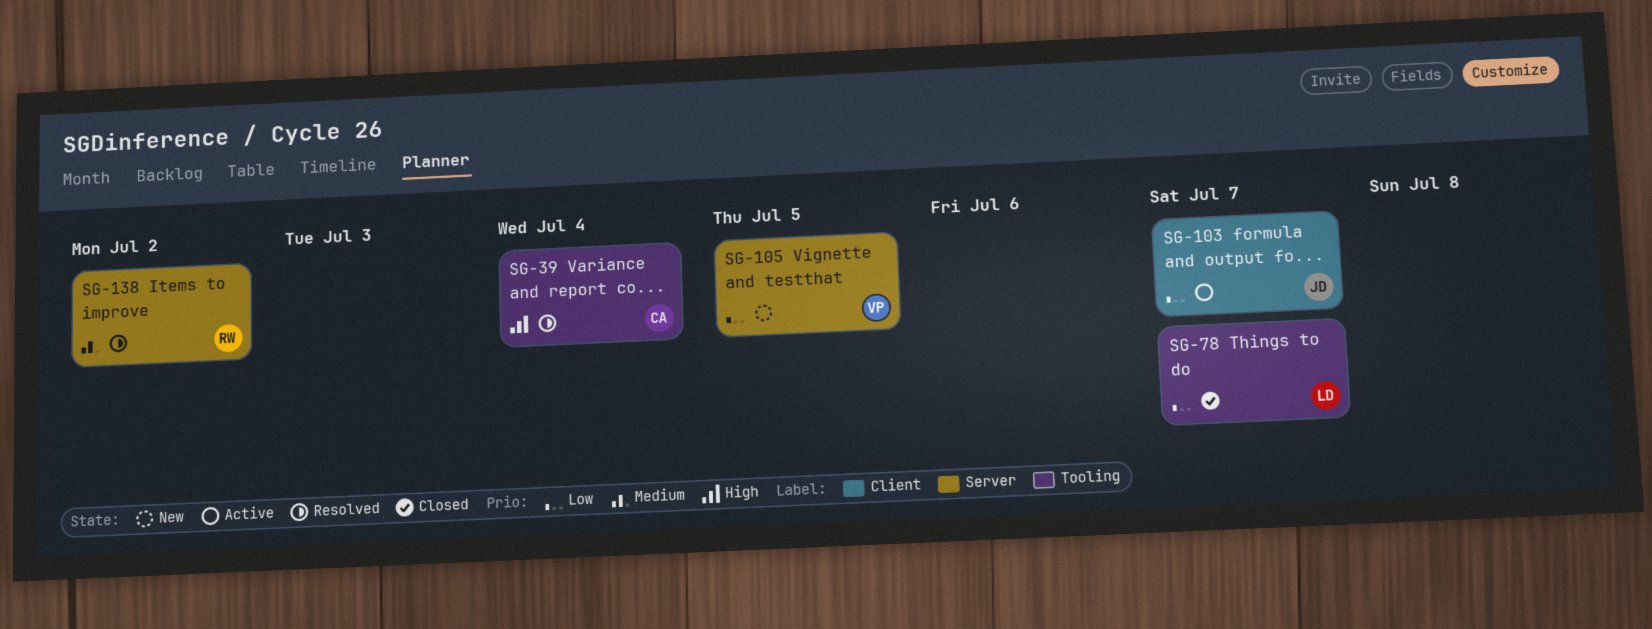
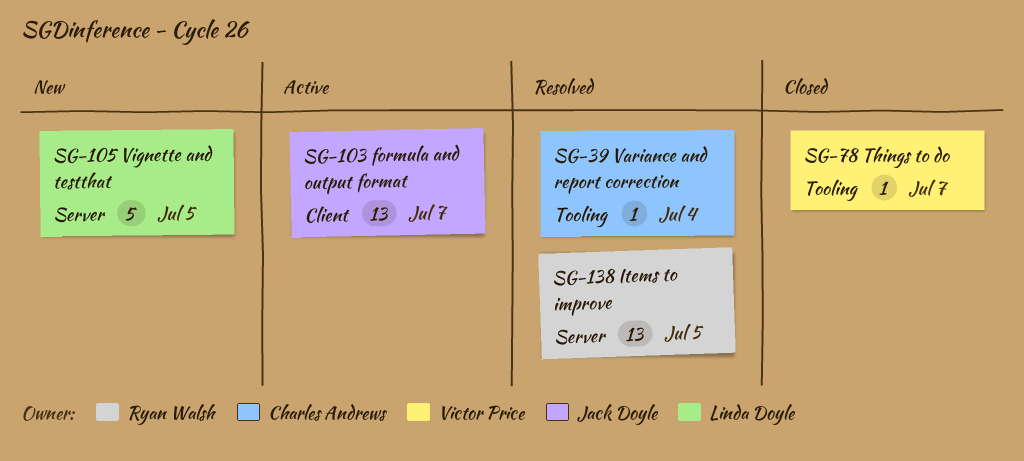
SG-78, owner: Linda Doyle -> Victor Price
SG-105, owner: Victor Price -> Linda Doyle
SG-138, due: Jul 2 -> Jul 5

